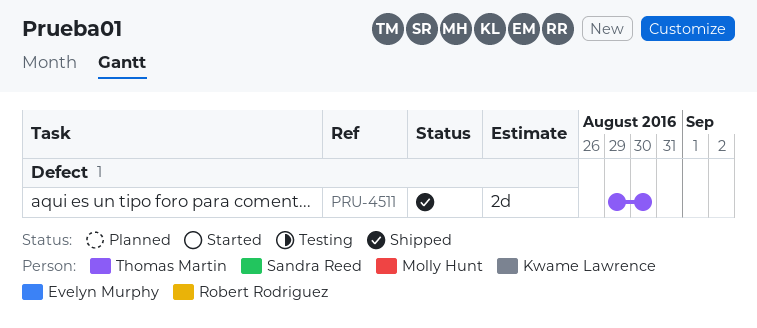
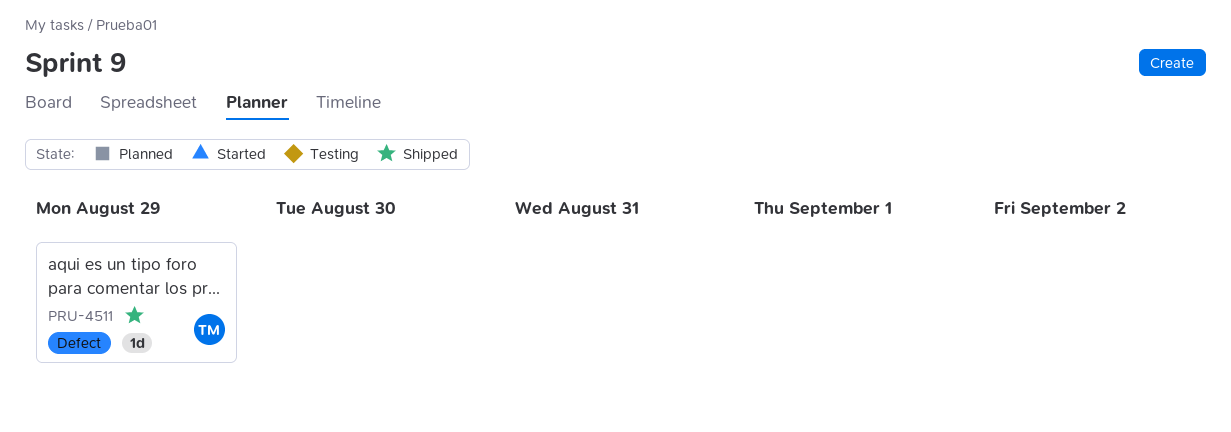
PRU-4511, estimate: 2d -> 1d
PRU-4511, due: Aug 30 -> Aug 29

